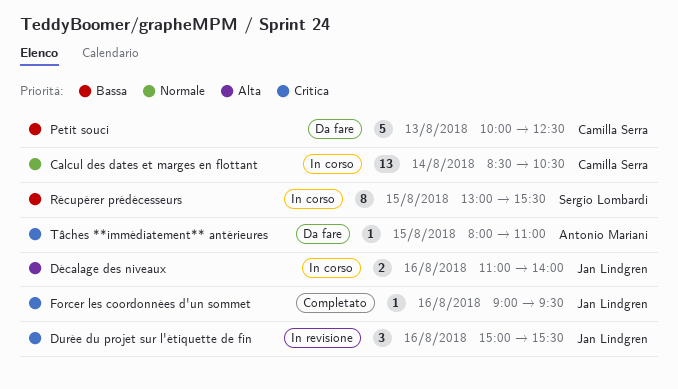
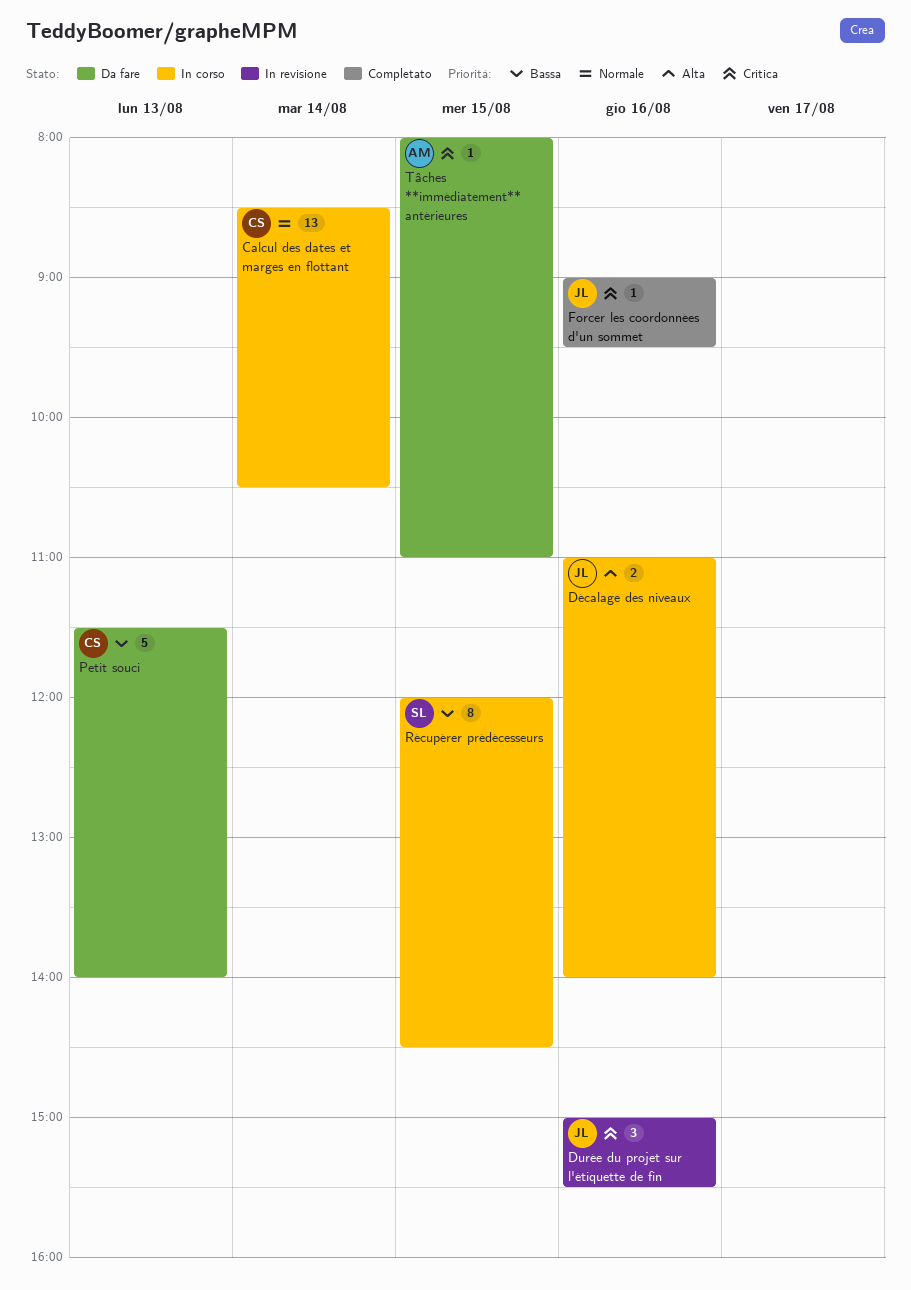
Petit souci, begins: 10:00 -> 11:30
Petit souci, ends: 12:30 -> 14:00
Récupérer prédécesseurs, begins: 13:00 -> 12:00
Récupérer prédécesseurs, ends: 15:30 -> 14:30

